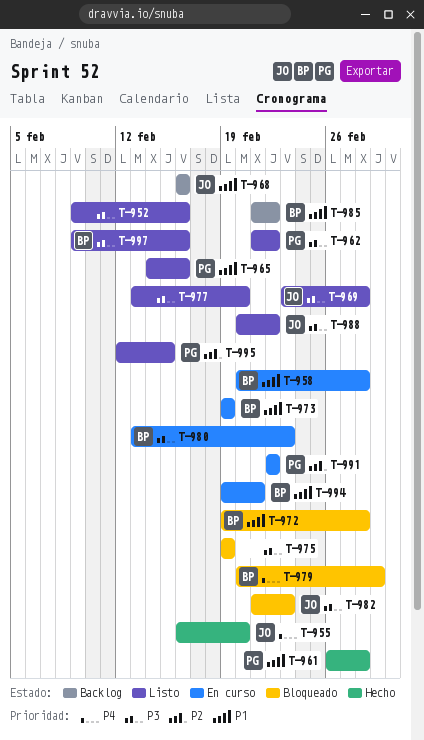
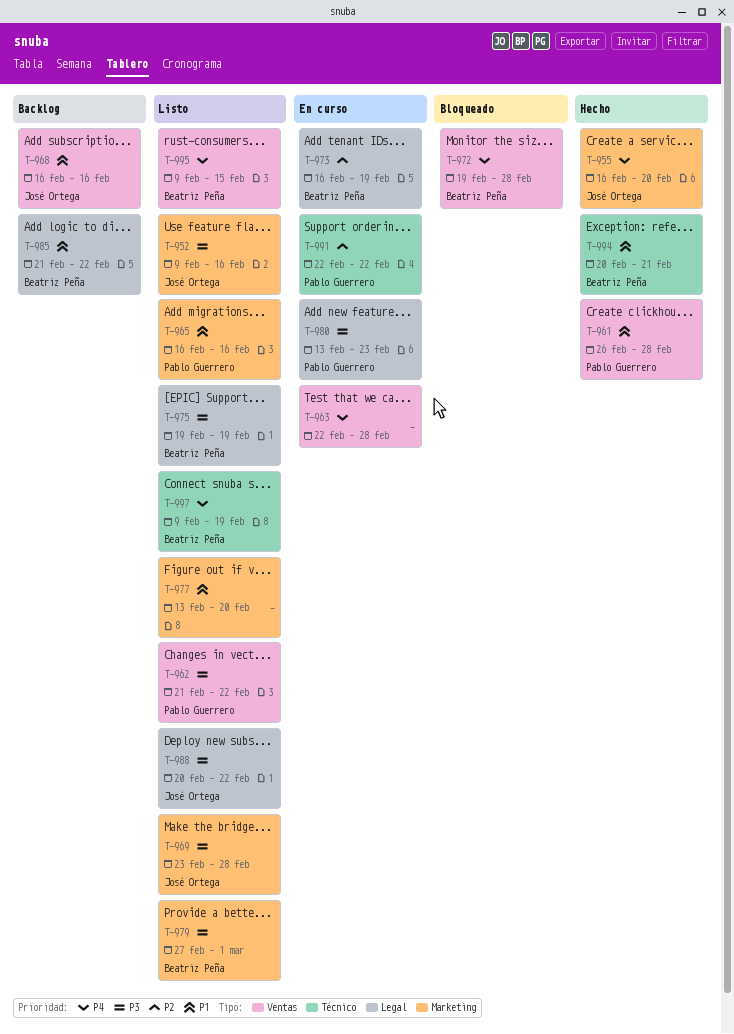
T-952, owner: none -> José Ortega
T-958: present -> none
T-963: none -> present
T-965, start: Feb 14 -> Feb 16
T-972, priority: P1 -> P4
T-973, priority: P1 -> P2
T-973, start: Feb 19 -> Feb 16
T-975, status: Bloqueado -> Listo
T-975, owner: none -> Beatriz Peña
T-977, priority: P3 -> P1
T-979, status: Bloqueado -> Listo
T-979, priority: P4 -> P3
T-979, start: Feb 20 -> Feb 27
T-980, owner: Beatriz Peña -> Pablo Guerrero
T-982: present -> none
T-994, status: En curso -> Hecho
T-994, start: Feb 19 -> Feb 20
T-995, owner: Pablo Guerrero -> Beatriz Peña
T-995, priority: P2 -> P4
T-995, start: Feb 12 -> Feb 9
T-997, priority: P3 -> P4
T-997, due: Feb 16 -> Feb 19

